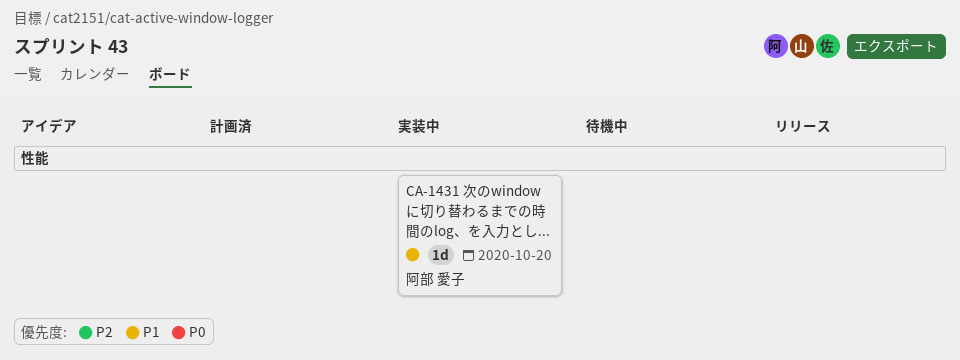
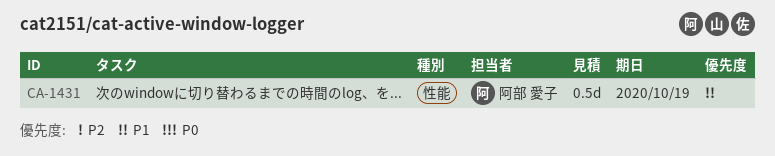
CA-1431, estimate: 1d -> 0.5d
CA-1431, due: Oct 20 -> Oct 19

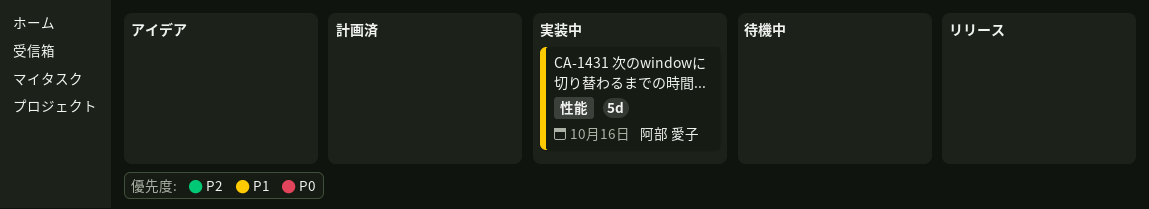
CA-1431, estimate: 0.5d -> 5d
CA-1431, due: Oct 19 -> Oct 16

